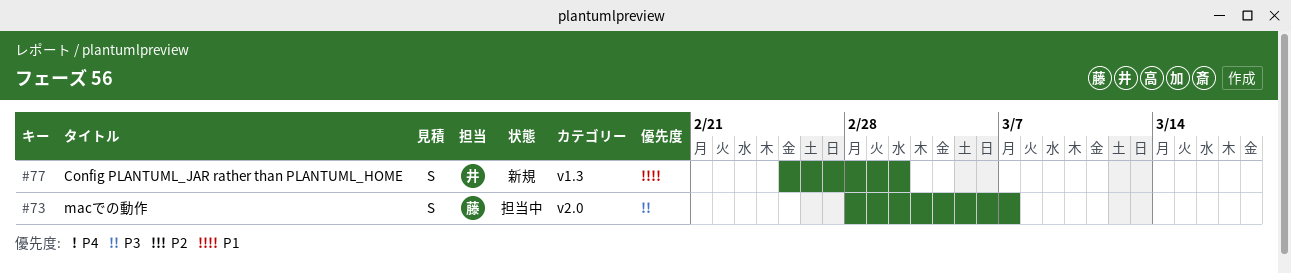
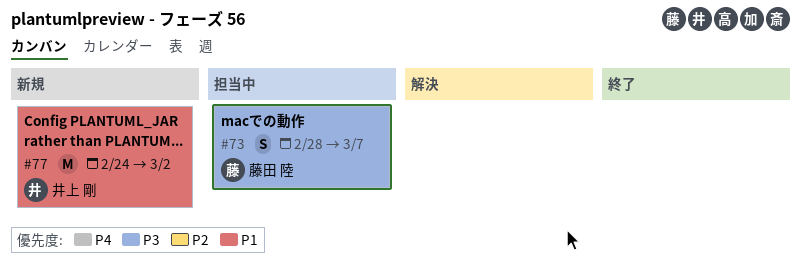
#77, estimate: S -> M
#77, start: Feb 25 -> Feb 24

